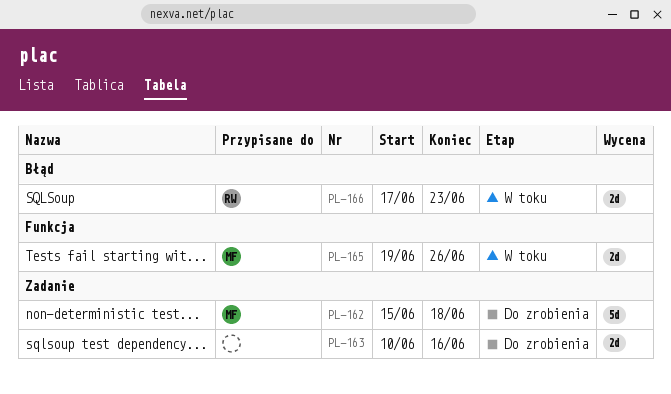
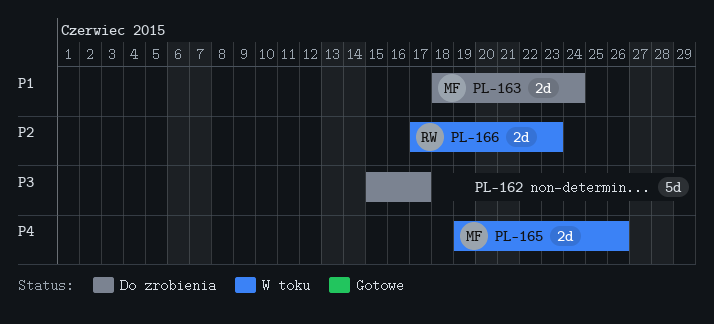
PL-162, owner: MF -> none
PL-162, due: Jun 18 -> Jun 17
PL-163, owner: none -> MF
PL-163, start: Jun 10 -> Jun 18
PL-163, due: Jun 16 -> Jun 24

